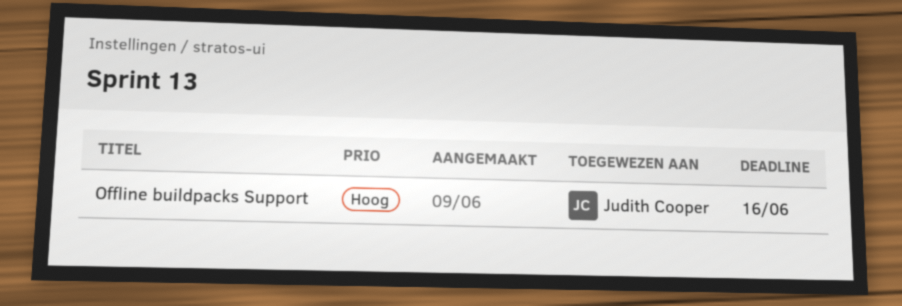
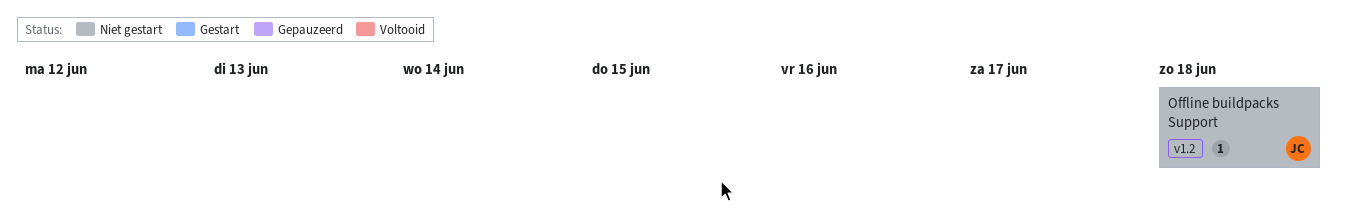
Offline buildpacks Support, due: Jun 16 -> Jun 18

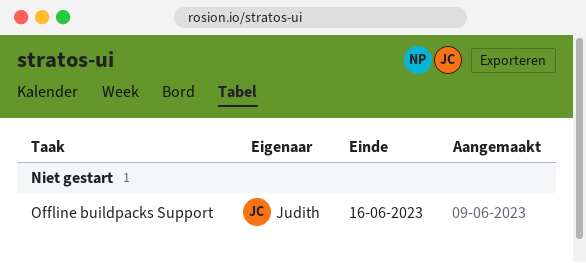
Offline buildpacks Support, due: Jun 18 -> Jun 16

